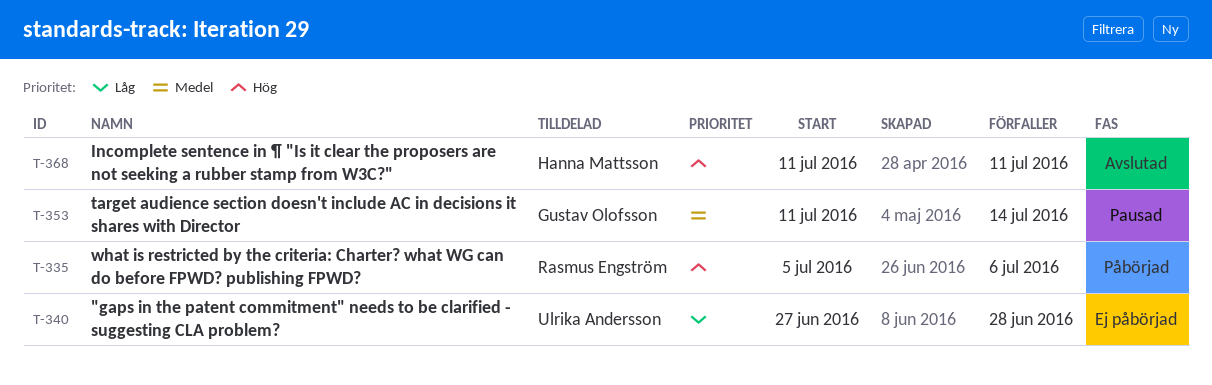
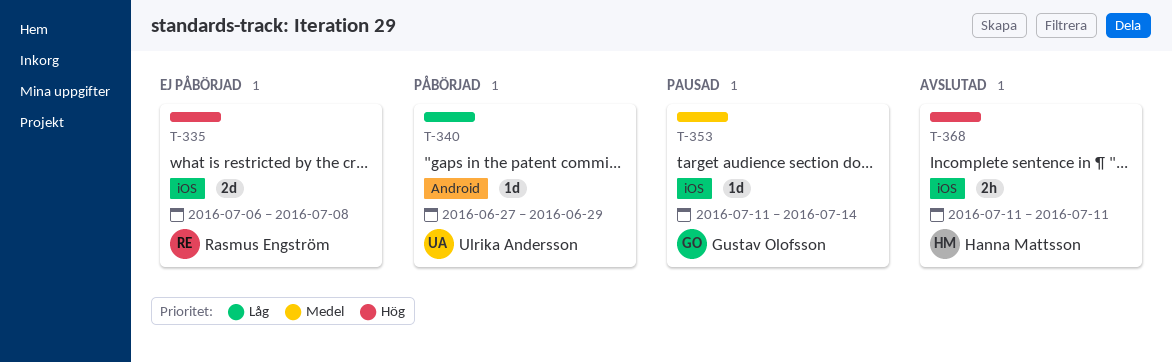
T-335, status: Påbörjad -> Ej påbörjad
T-335, start: Jul 5 -> Jul 6
T-335, due: Jul 6 -> Jul 8
T-340, status: Ej påbörjad -> Påbörjad
T-340, due: Jun 28 -> Jun 29

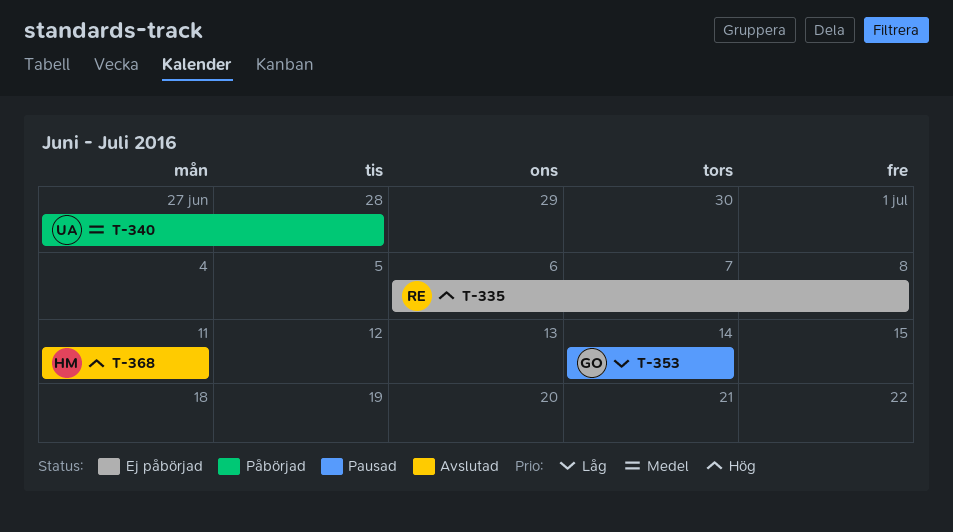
T-340, priority: Låg -> Medel
T-340, due: Jun 29 -> Jun 28
T-353, priority: Medel -> Låg
T-353, start: Jul 11 -> Jul 14

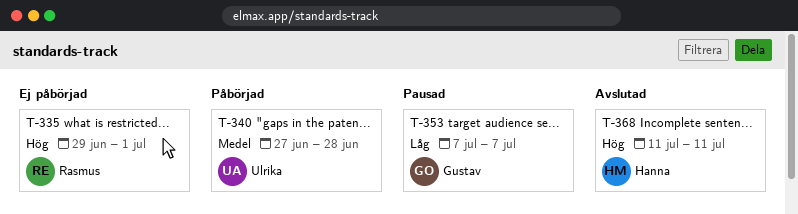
T-335, start: Jul 6 -> Jun 29
T-335, due: Jul 8 -> Jul 1
T-353, start: Jul 14 -> Jul 7
T-353, due: Jul 14 -> Jul 7

